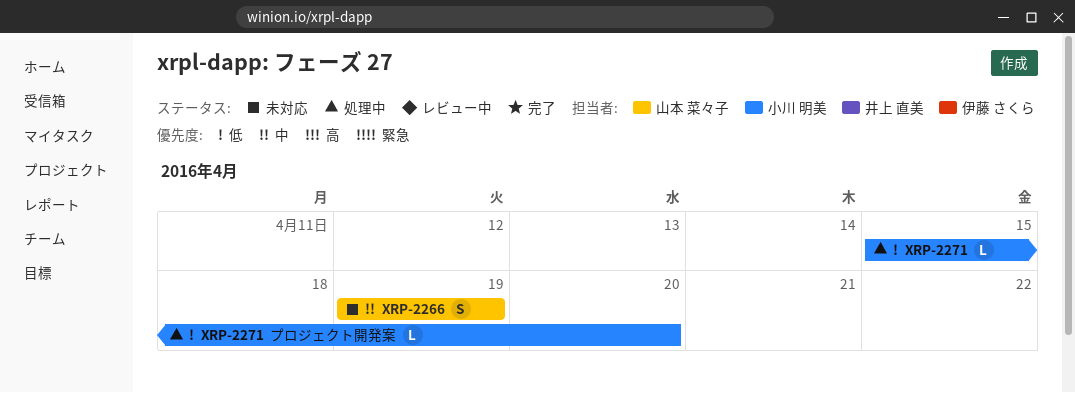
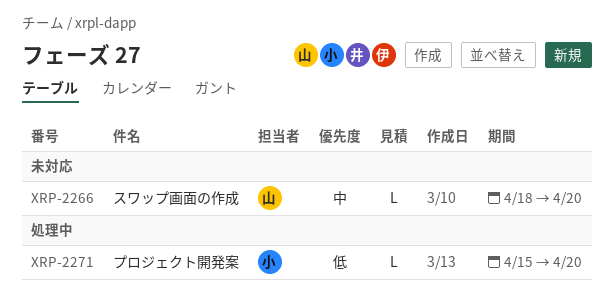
XRP-2266, estimate: S -> L
XRP-2266, start: Apr 19 -> Apr 18
XRP-2266, due: Apr 19 -> Apr 20

